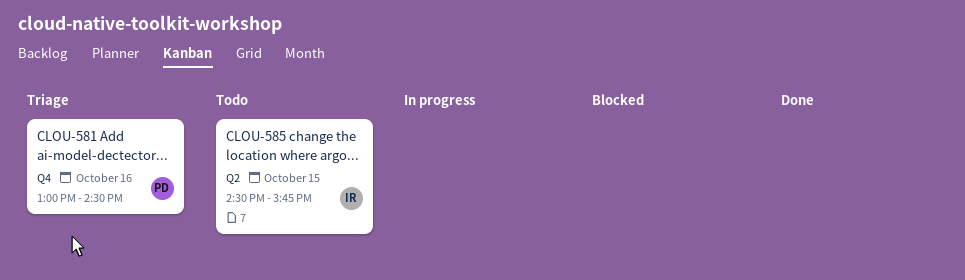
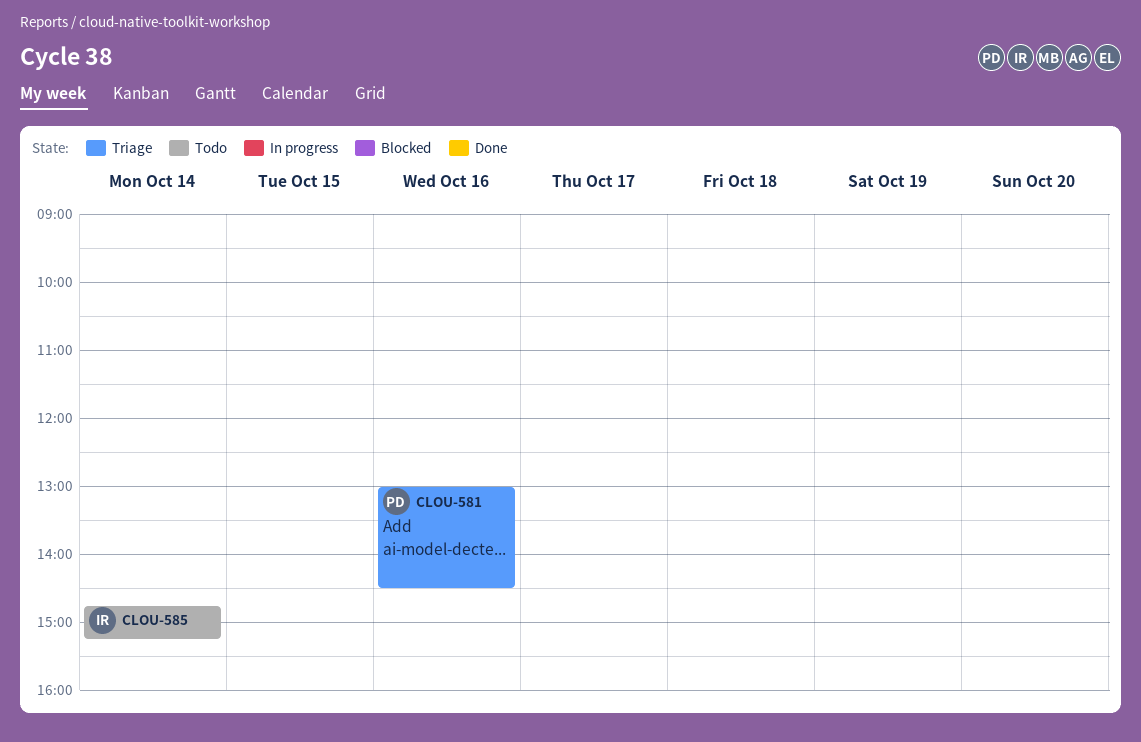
CLOU-585, day: Oct 15 -> Oct 14
CLOU-585, begins: 14:30 -> 14:45
CLOU-585, ends: 15:45 -> 15:15

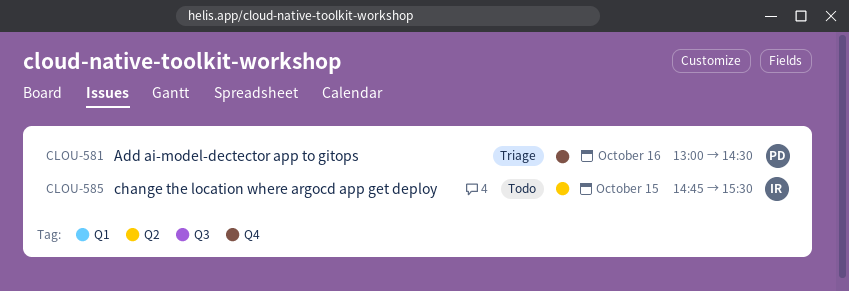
CLOU-585, day: Oct 14 -> Oct 15
CLOU-585, ends: 15:15 -> 15:30

